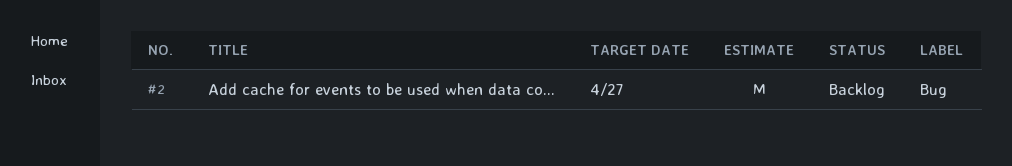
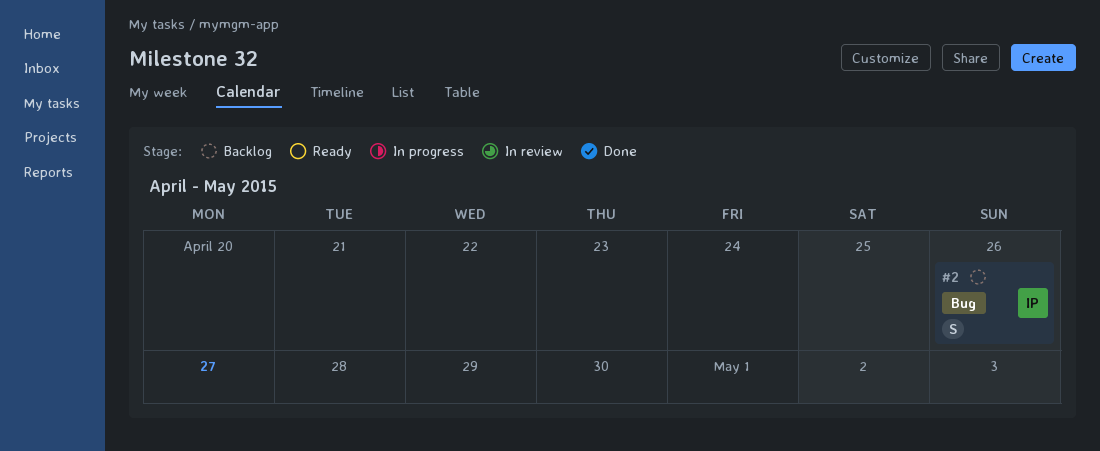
#2, estimate: M -> S
#2, due: Apr 27 -> Apr 26

